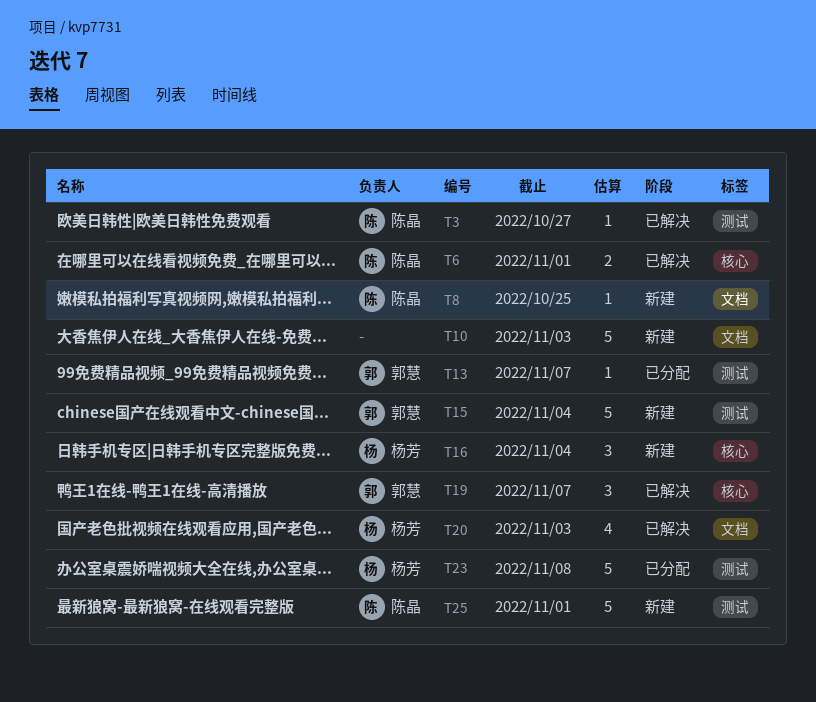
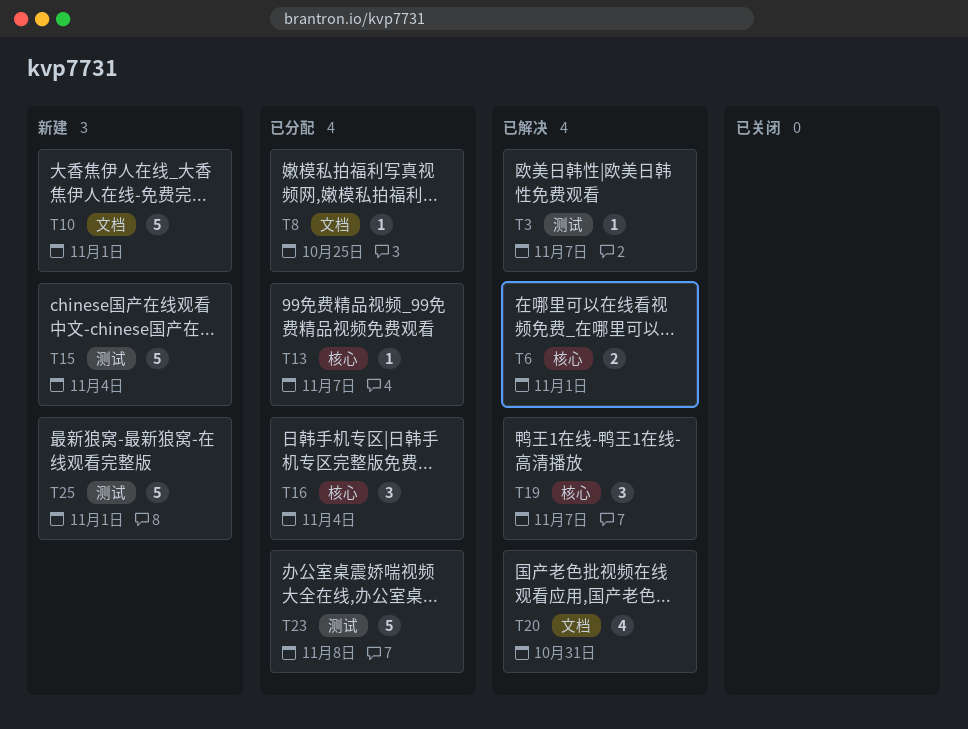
T3, due: Oct 27 -> Nov 7
T8, status: 新建 -> 已分配
T10, due: Nov 3 -> Nov 1
T13, label: 测试 -> 核心
T16, status: 新建 -> 已分配
T20, due: Nov 3 -> Oct 31

